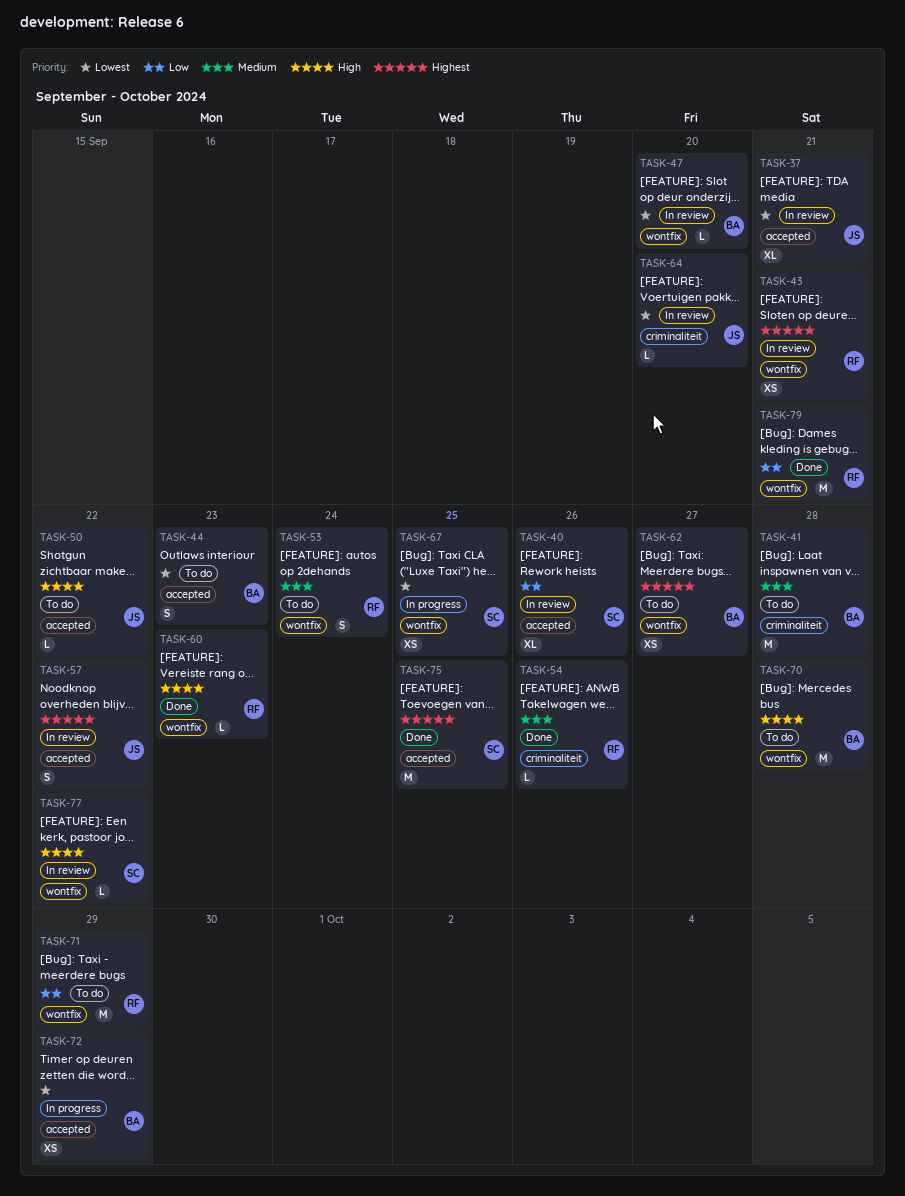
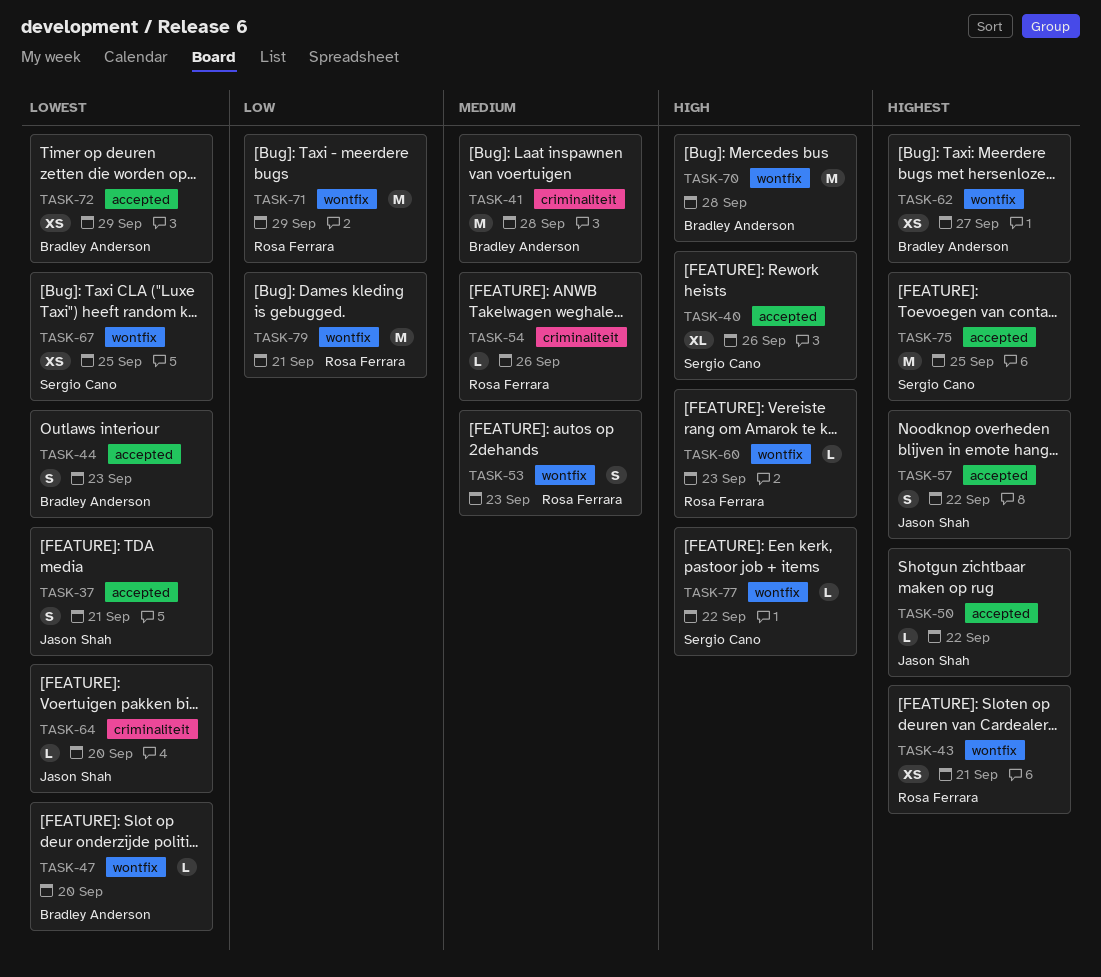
TASK-37, estimate: XL -> S
TASK-40, priority: Low -> High
TASK-50, priority: High -> Highest
TASK-53, due: Sep 24 -> Sep 23

